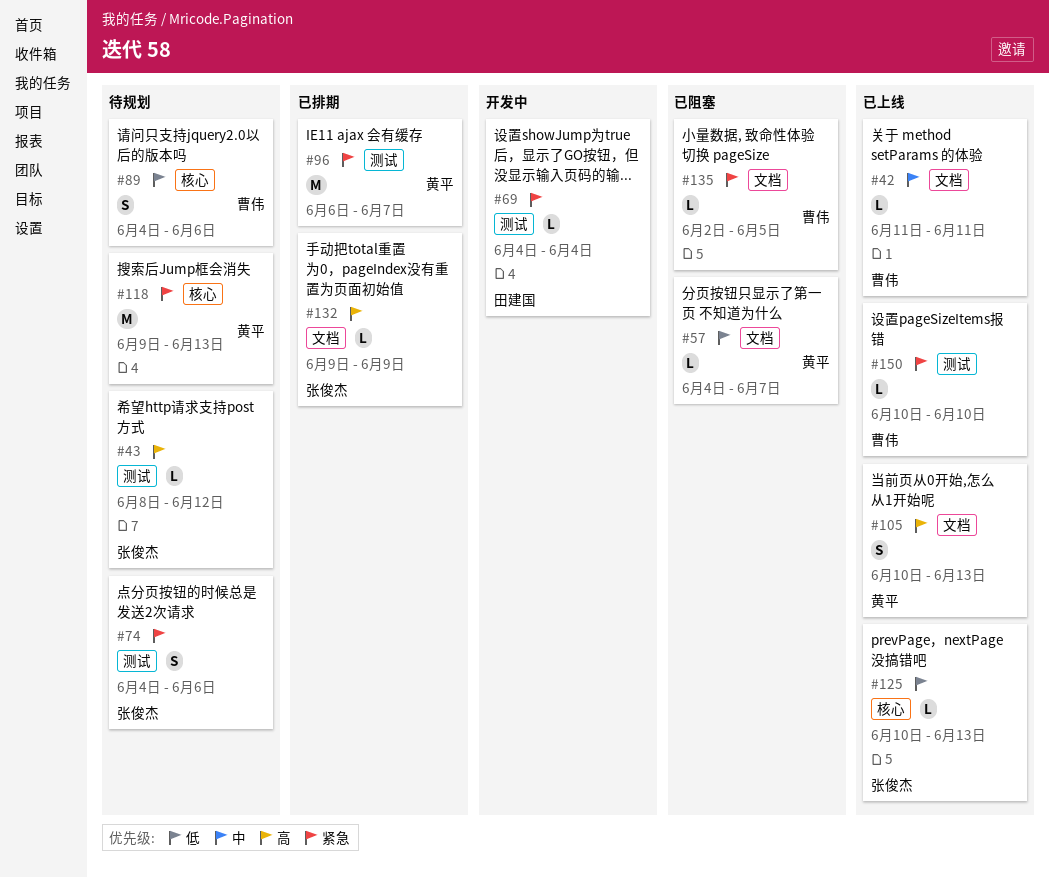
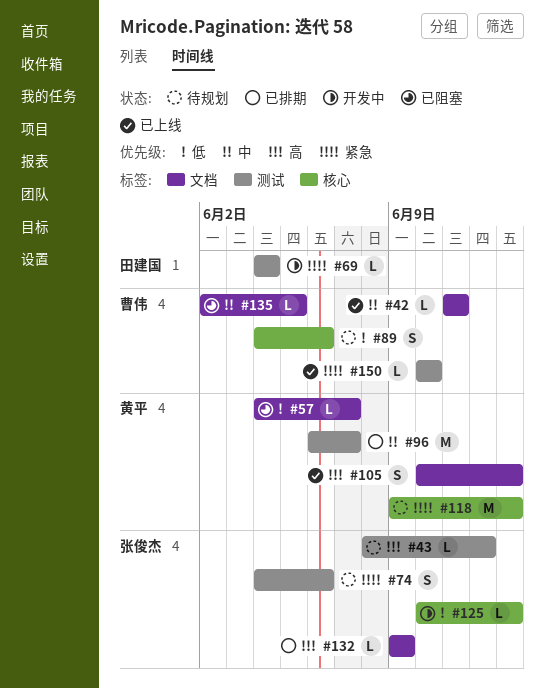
#96, priority: 紧急 -> 中
#125, status: 已上线 -> 开发中
#135, priority: 紧急 -> 中

